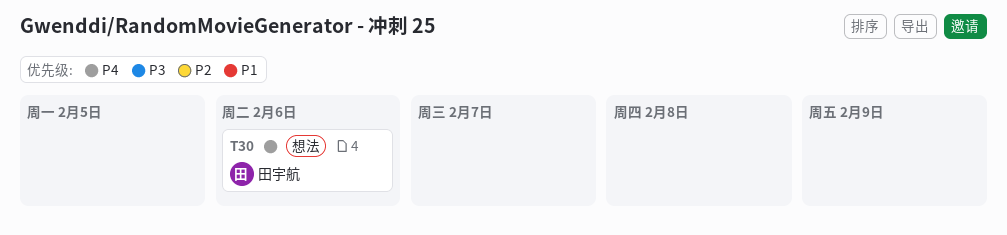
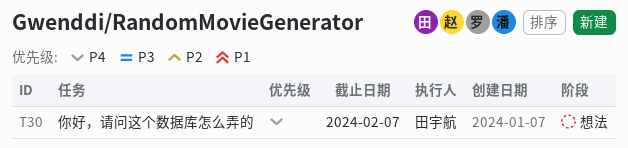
T30, due: Feb 6 -> Feb 7

